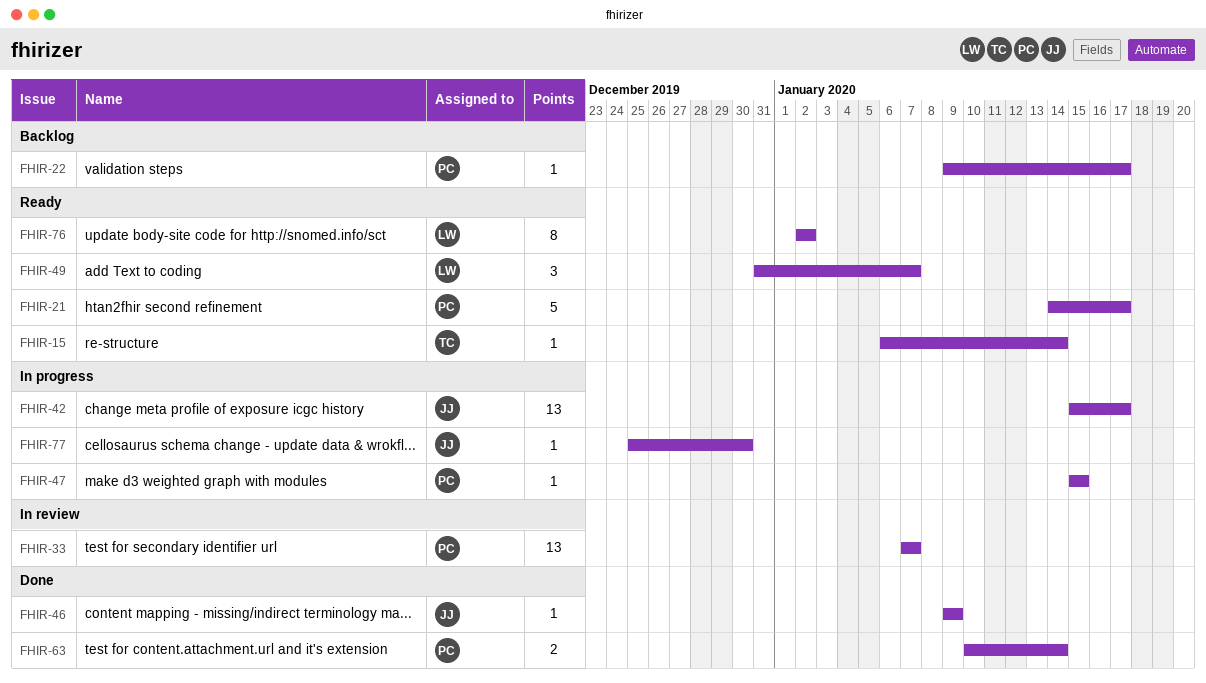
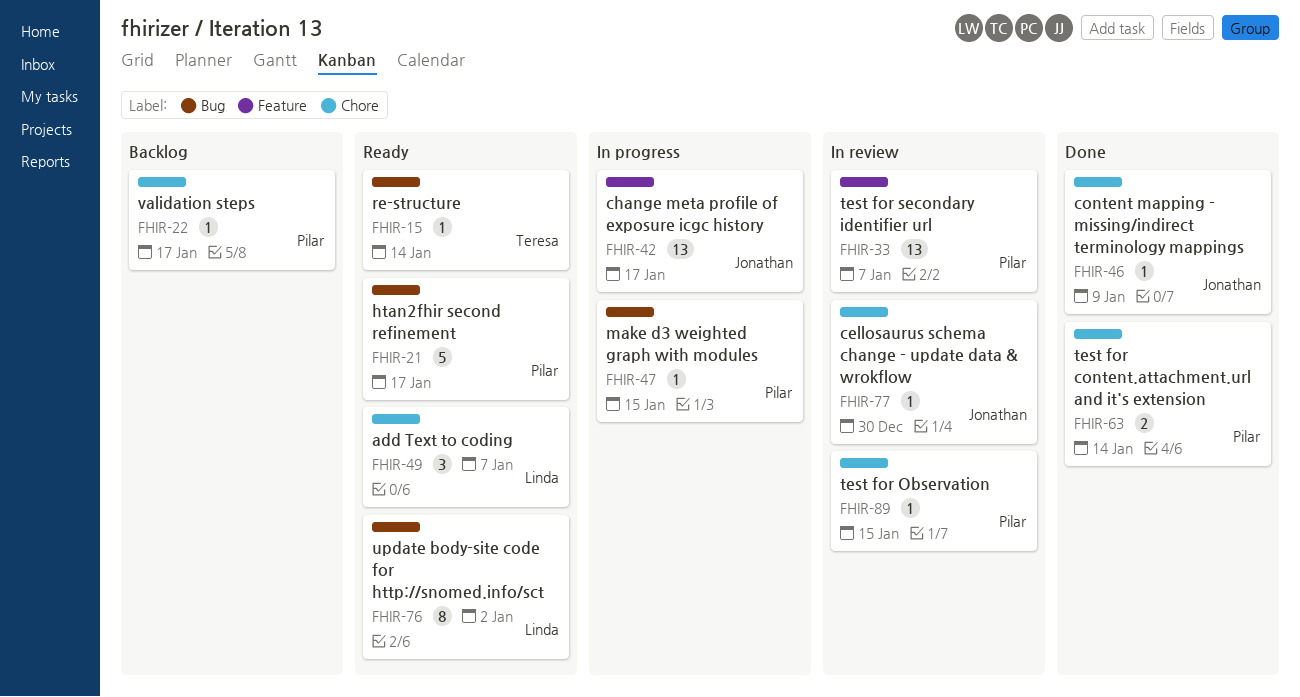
FHIR-77, status: In progress -> In review
FHIR-89: none -> present

